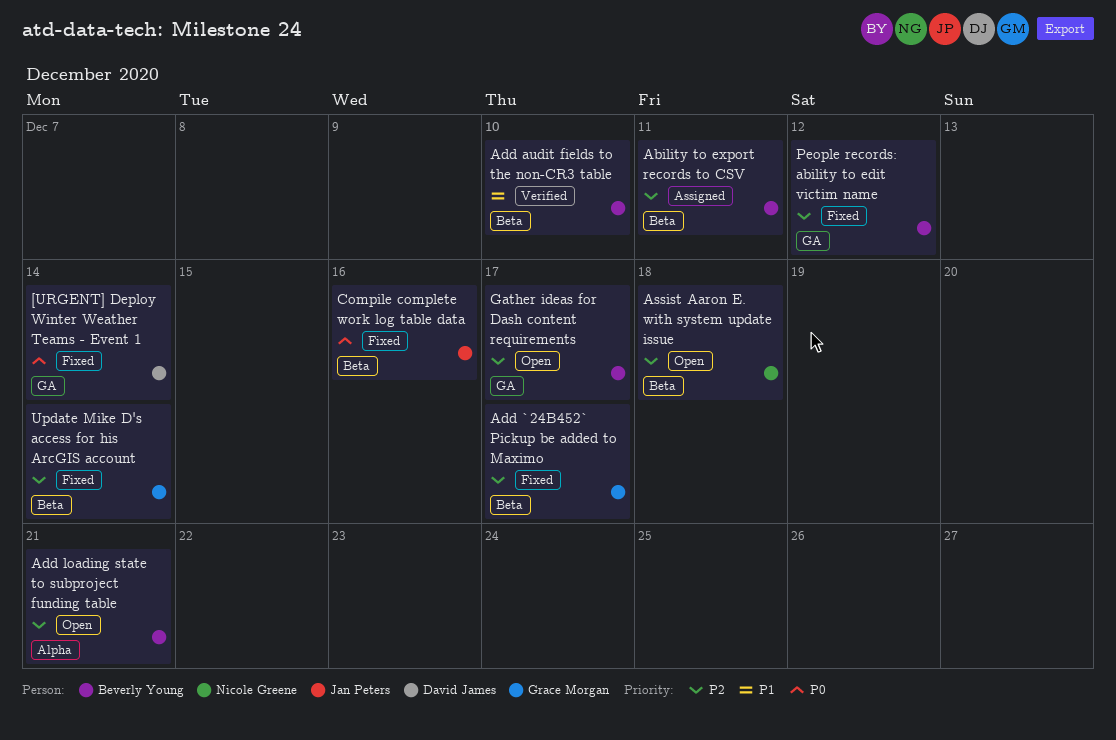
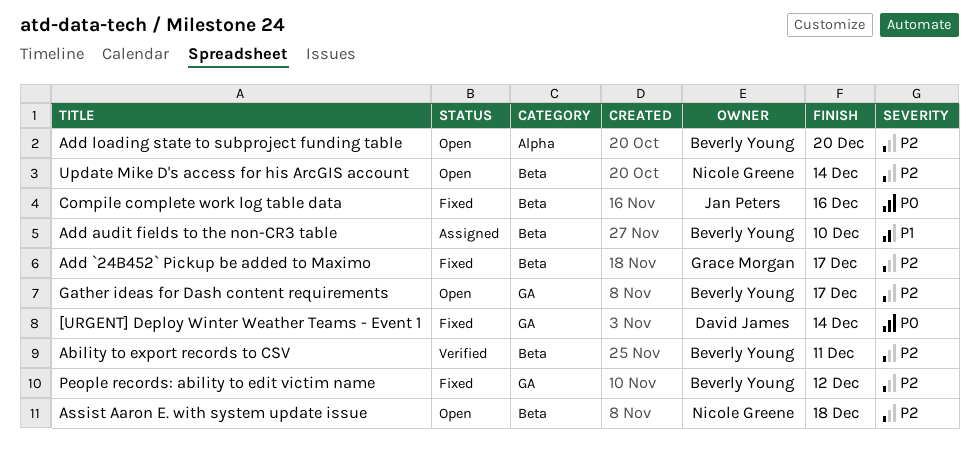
Ability to export records to CSV, status: Assigned -> Verified
Add audit fields to the non-CR3 table, status: Verified -> Assigned
Add loading state to subproject funding table, due: Dec 21 -> Dec 20
Update Mike D's access for his ArcGIS account, status: Fixed -> Open
Update Mike D's access for his ArcGIS account, owner: Grace Morgan -> Nicole Greene

